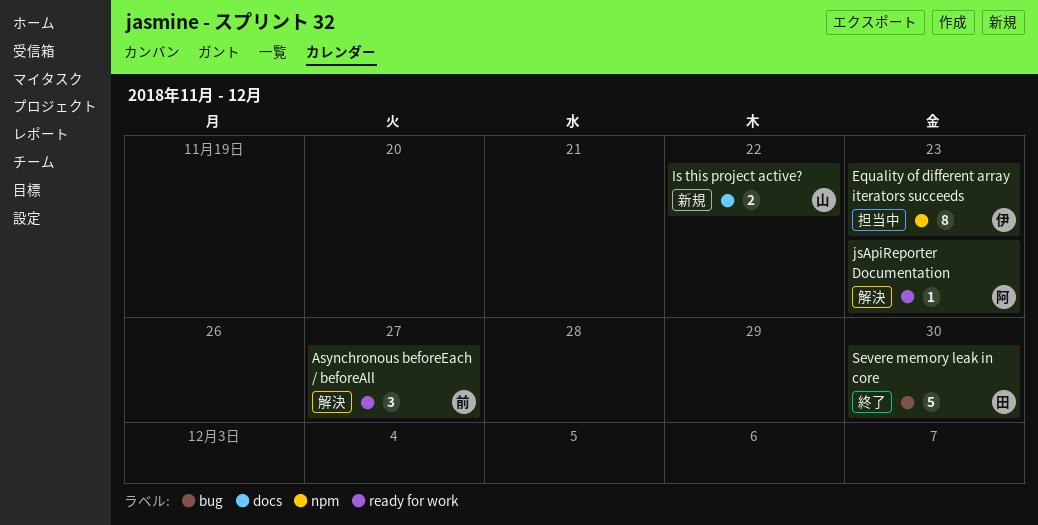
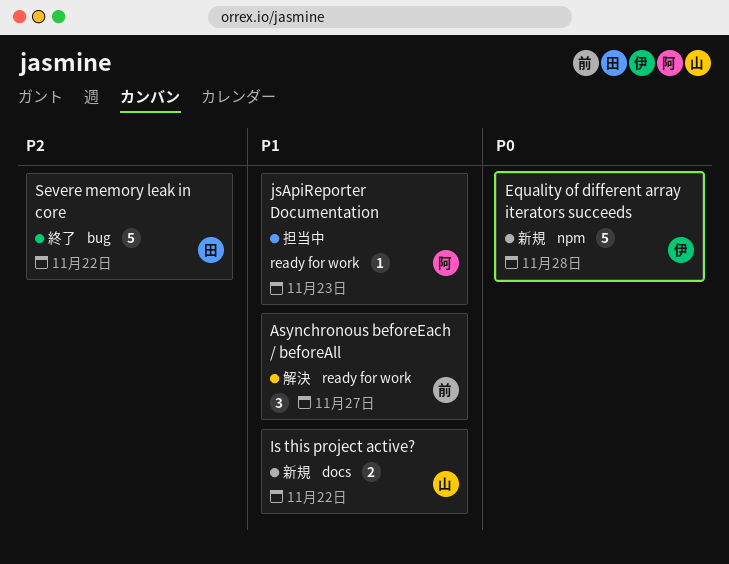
Equality of different array iterators succeeds, status: 担当中 -> 新規
Equality of different array iterators succeeds, estimate: 8 -> 5
Equality of different array iterators succeeds, due: Nov 23 -> Nov 28
jsApiReporter Documentation, status: 解決 -> 担当中
Severe memory leak in core, due: Nov 30 -> Nov 22

